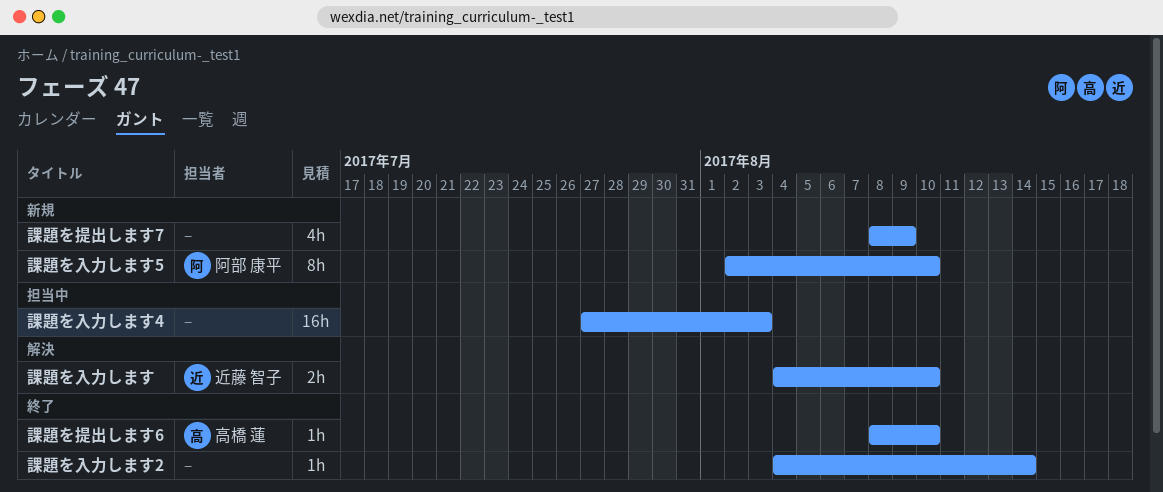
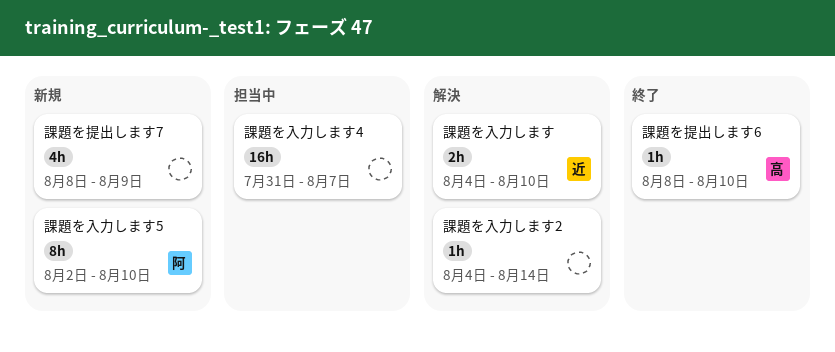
課題を入力します2, status: 終了 -> 解決
課題を入力します4, start: Jul 27 -> Jul 31
課題を入力します4, due: Aug 3 -> Aug 7

